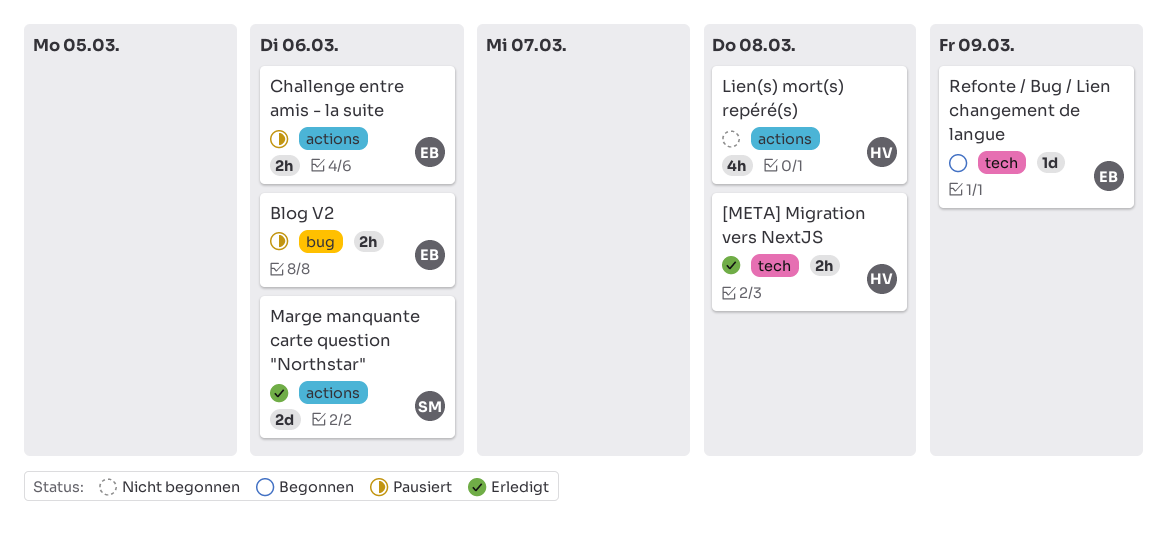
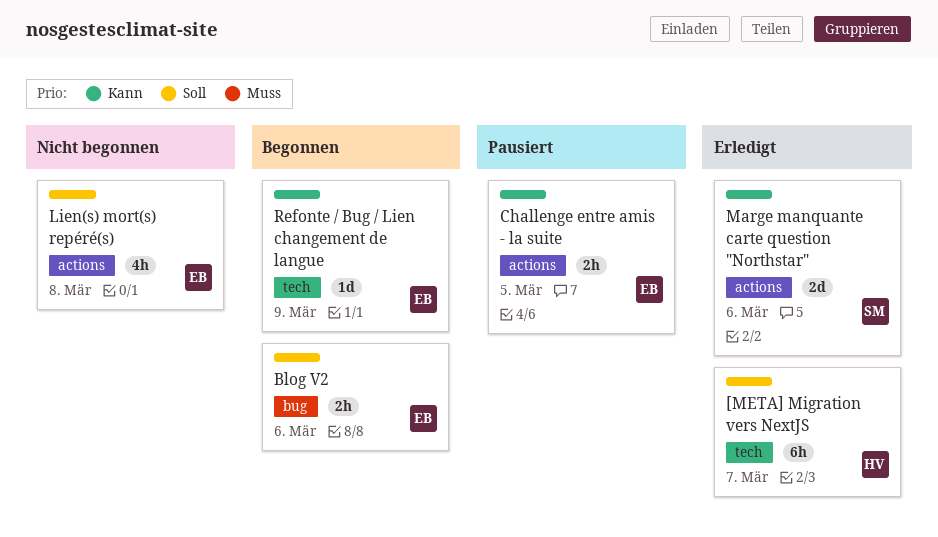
[META] Migration vers NextJS, estimate: 2h -> 6h
[META] Migration vers NextJS, due: Mar 8 -> Mar 7
Blog V2, status: Pausiert -> Begonnen
Challenge entre amis - la suite, due: Mar 6 -> Mar 5
Lien(s) mort(s) repéré(s), owner: HV -> EB

